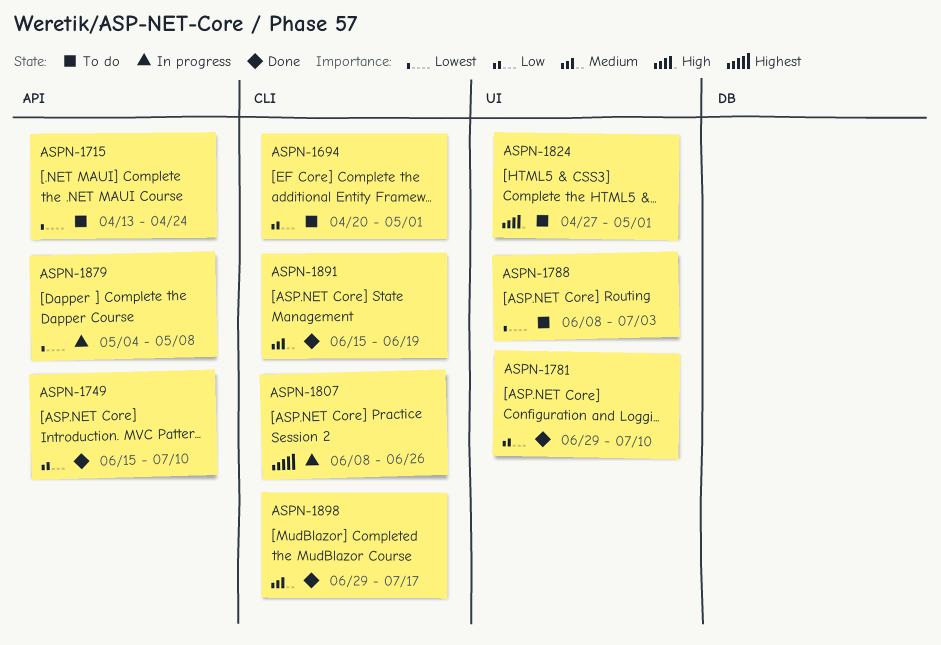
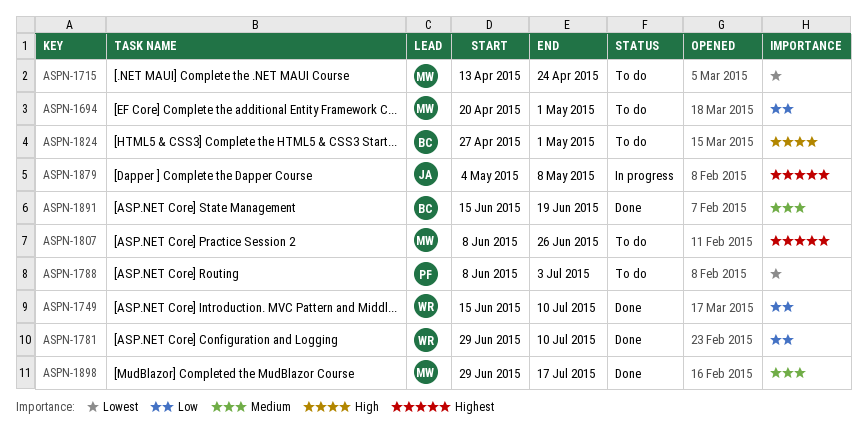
ASPN-1807, status: In progress -> To do
ASPN-1879, priority: Lowest -> Highest

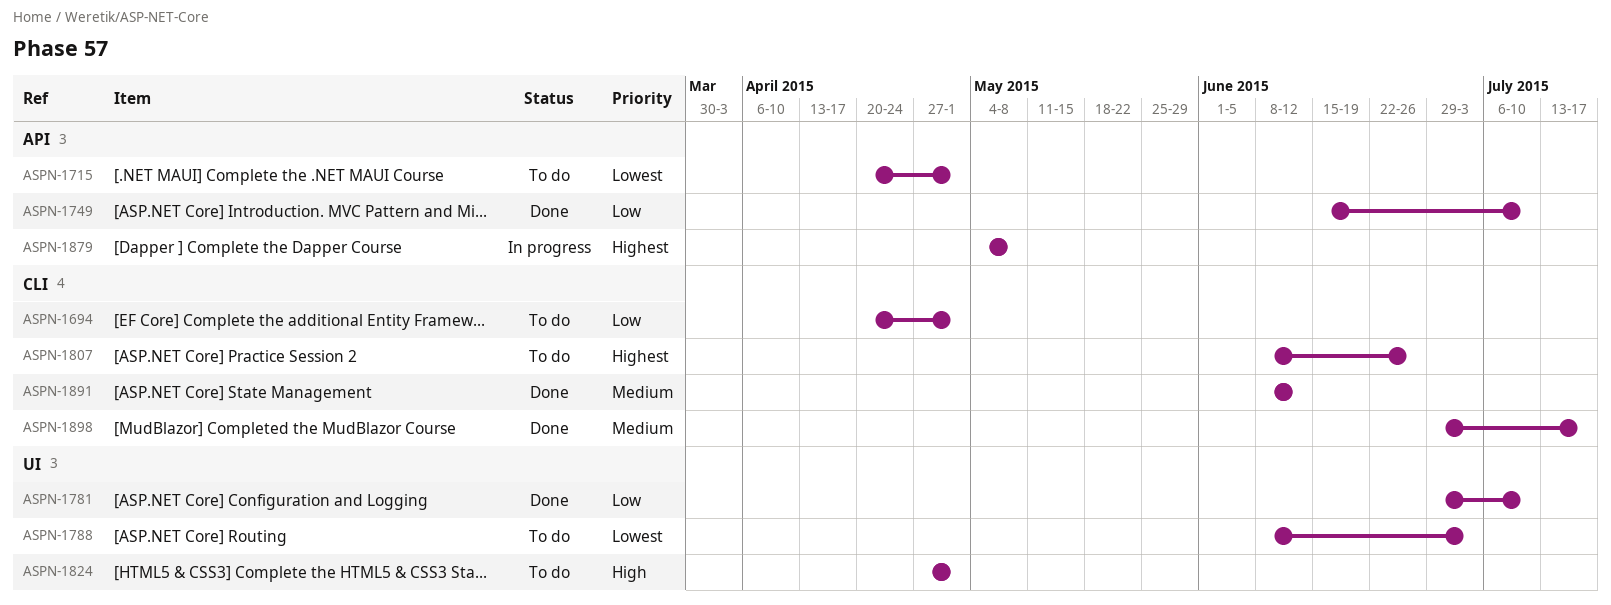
ASPN-1715, start: Apr 13 -> Apr 20
ASPN-1715, due: Apr 24 -> May 1
ASPN-1891, start: Jun 15 -> Jun 8
ASPN-1891, due: Jun 19 -> Jun 12

